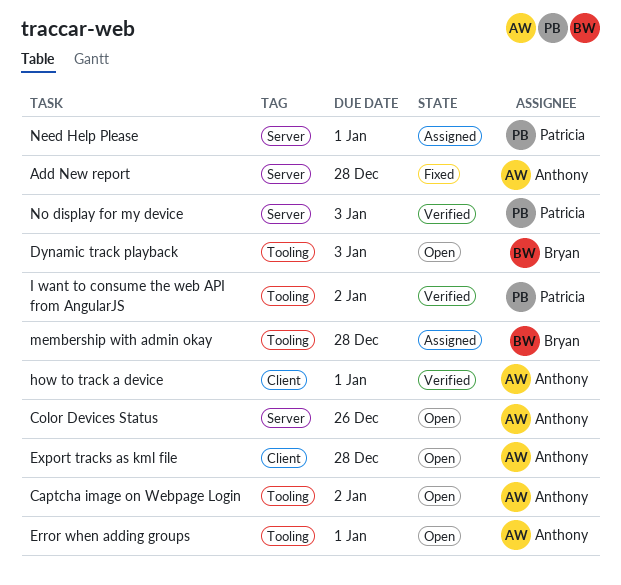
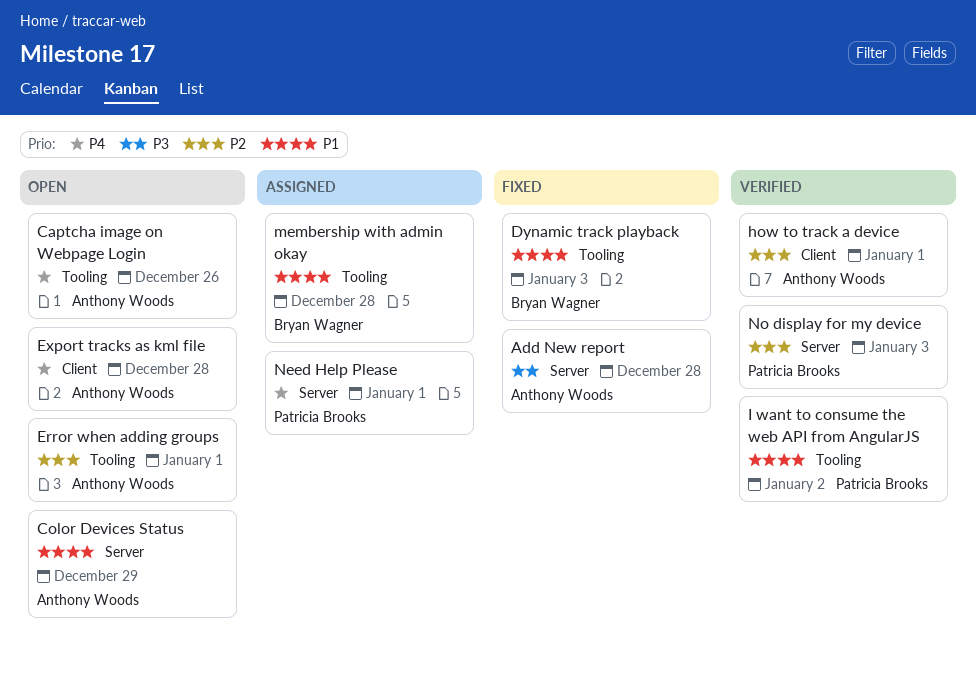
Captcha image on Webpage Login, due: Jan 2 -> Dec 26
Color Devices Status, due: Dec 26 -> Dec 29
Dynamic track playback, status: Open -> Fixed

